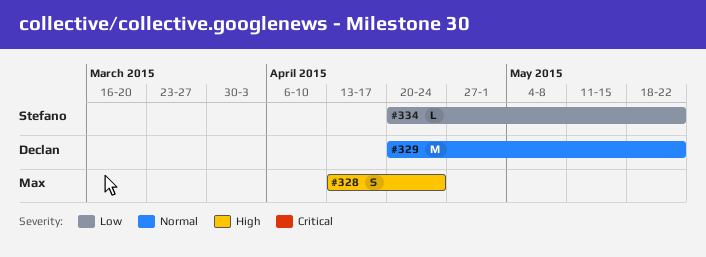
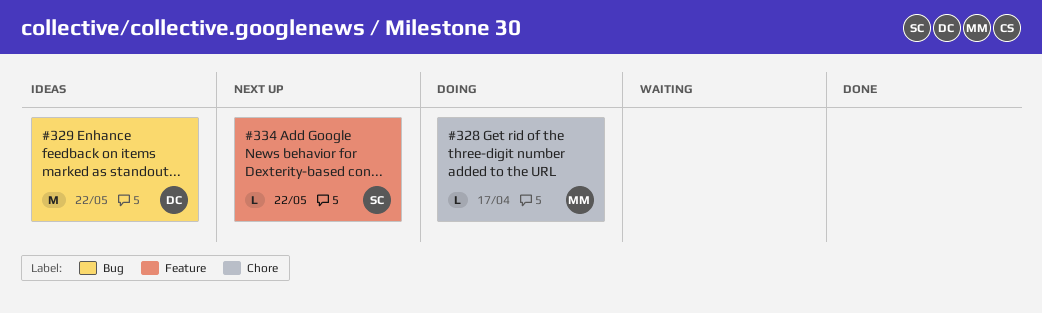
#328, estimate: S -> L
#328, due: Apr 24 -> Apr 17

